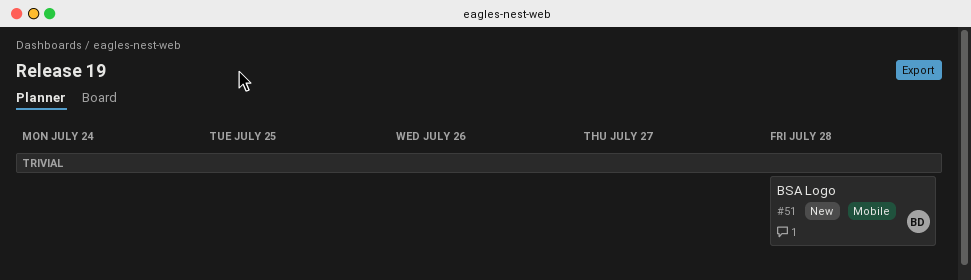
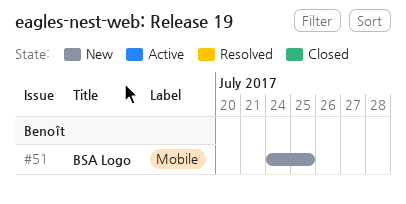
#51, due: Jul 28 -> Jul 25

